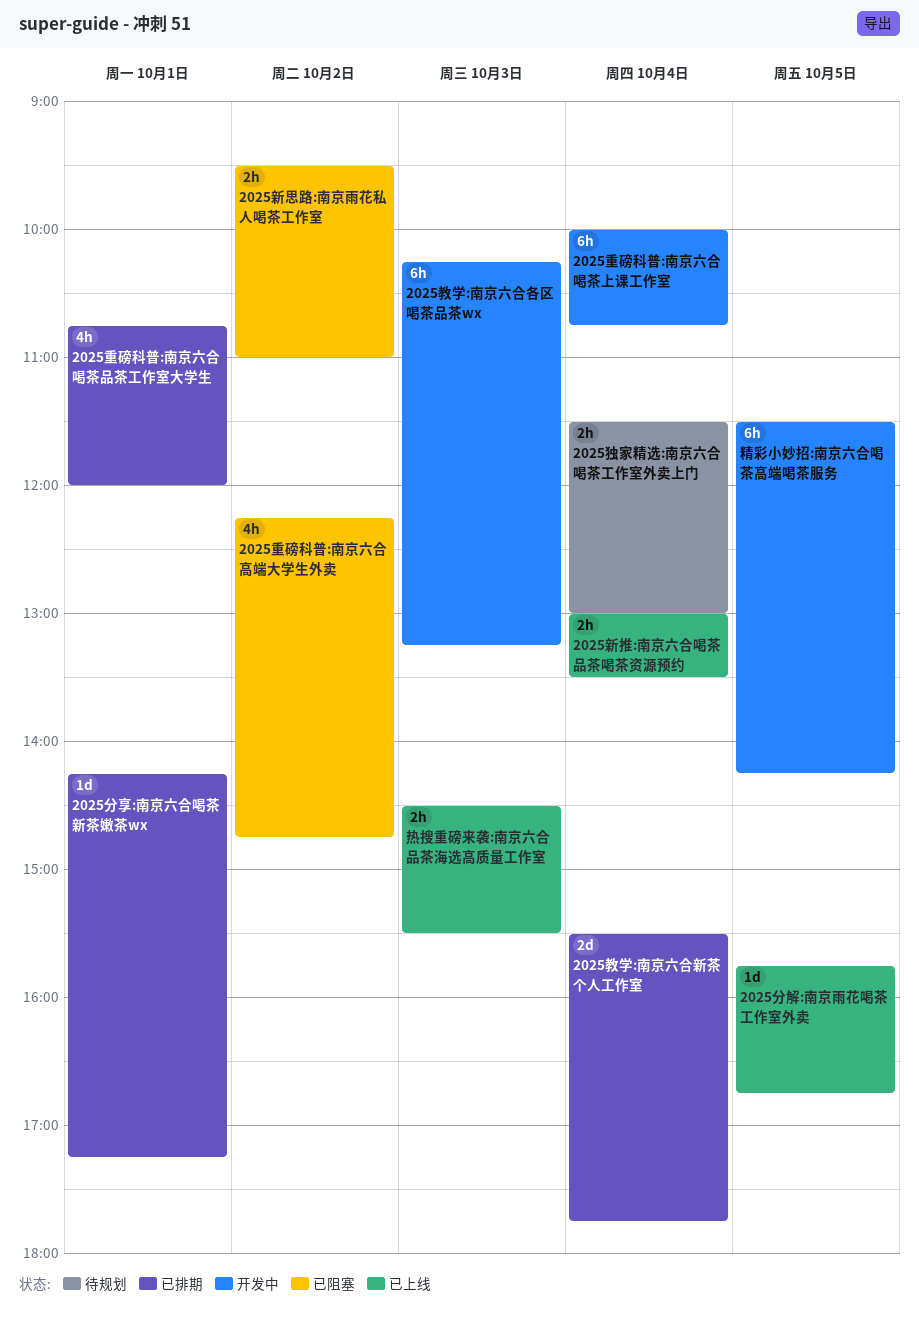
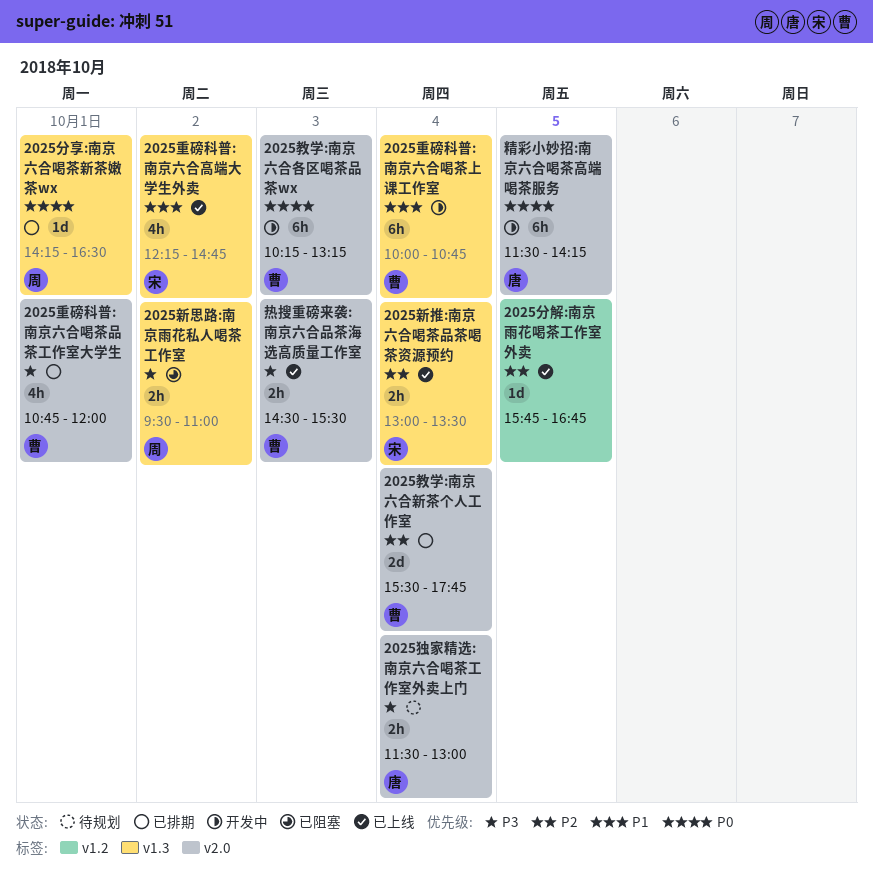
2025分享:南京六合喝茶新茶嫩茶wx, ends: 17:15 -> 16:30
2025重磅科普:南京六合高端大学生外卖, status: 已阻塞 -> 已上线

